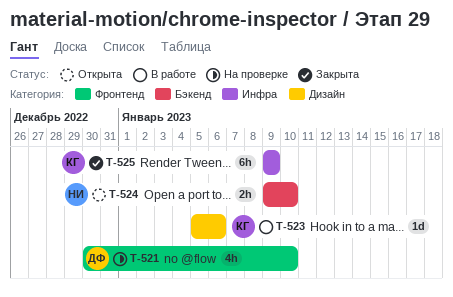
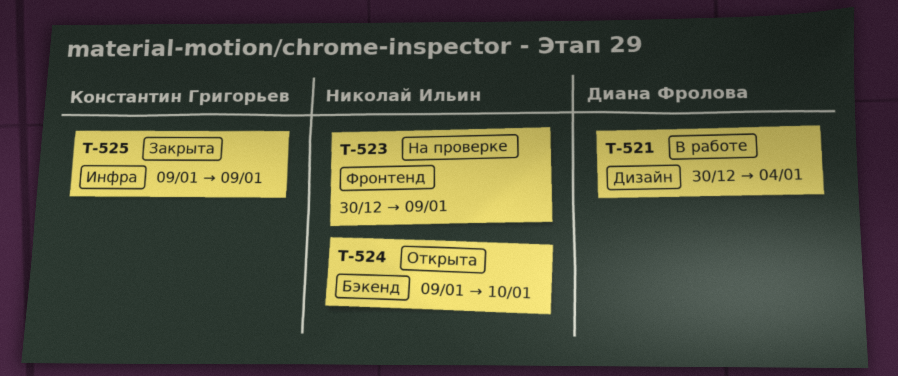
T-521, status: На проверке -> В работе
T-521, label: Фронтенд -> Дизайн
T-521, due: Jan 10 -> Jan 4
T-523, status: В работе -> На проверке
T-523, owner: Константин Григорьев -> Николай Ильин
T-523, label: Дизайн -> Фронтенд
T-523, start: Jan 5 -> Dec 30
T-523, due: Jan 6 -> Jan 9

